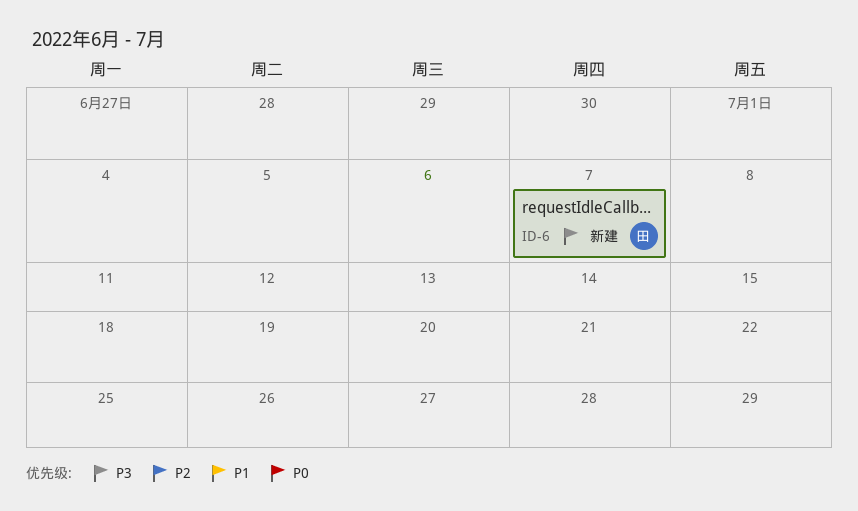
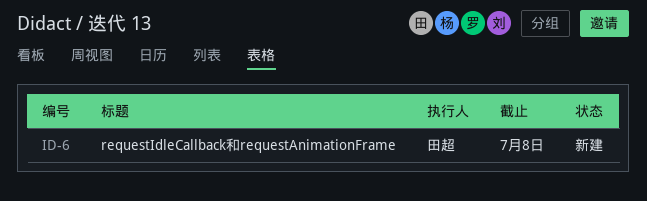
ID-6, due: Jul 7 -> Jul 8

